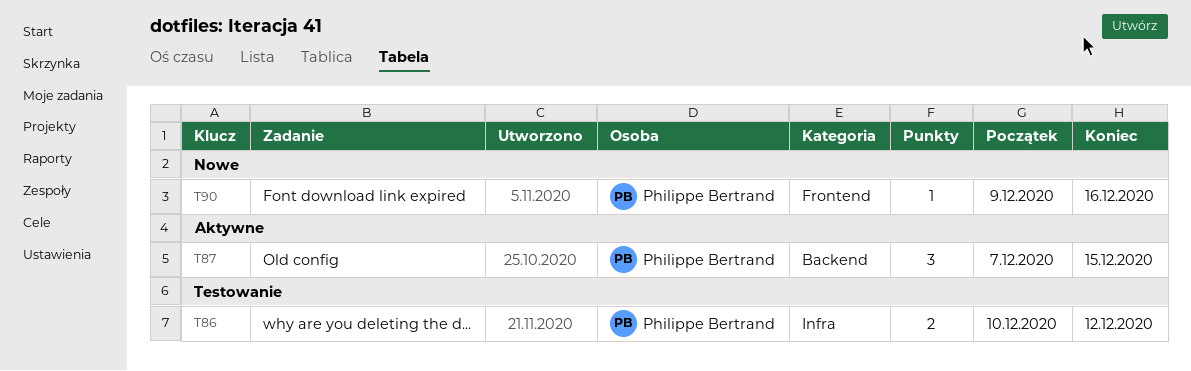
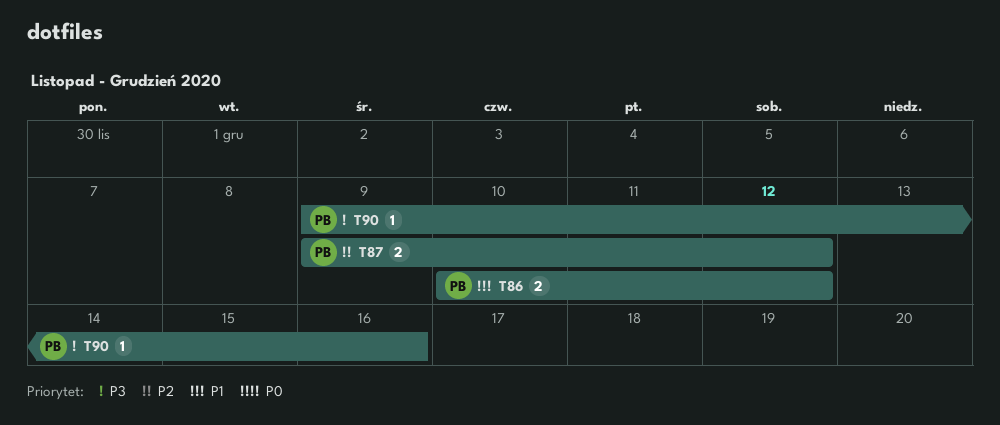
T87, estimate: 3 -> 2
T87, start: Dec 7 -> Dec 9
T87, due: Dec 15 -> Dec 12

